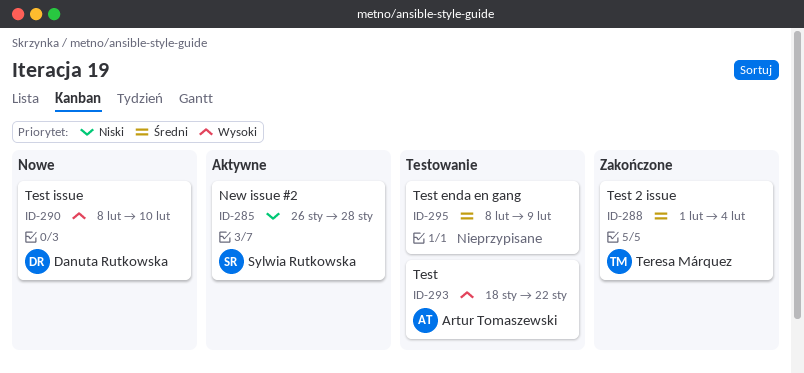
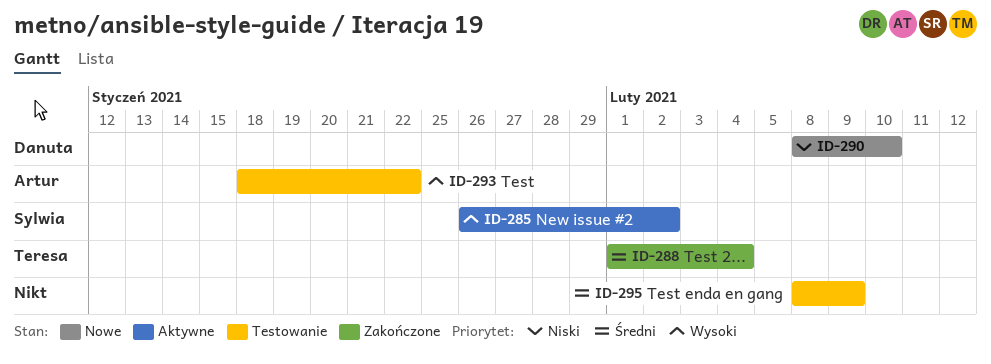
ID-285, priority: Niski -> Wysoki
ID-285, due: Jan 28 -> Feb 2
ID-290, priority: Wysoki -> Niski

